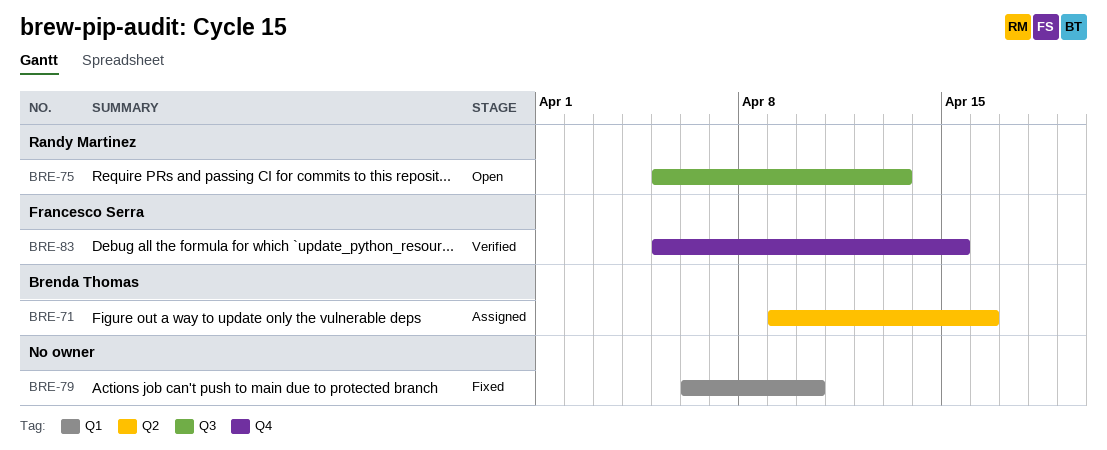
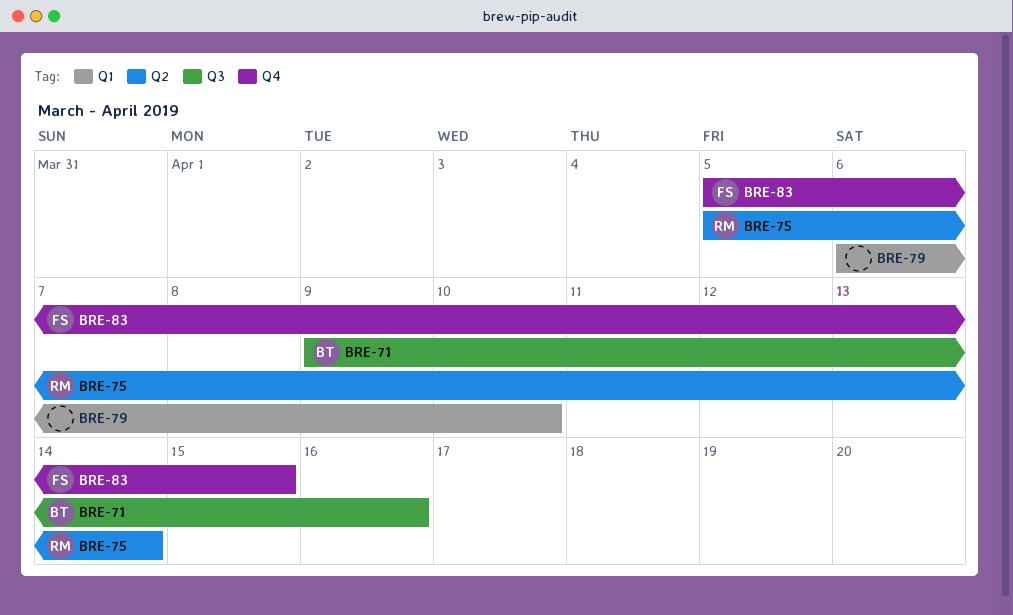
BRE-71, label: Q2 -> Q3
BRE-75, label: Q3 -> Q2
BRE-75, due: Apr 13 -> Apr 14

